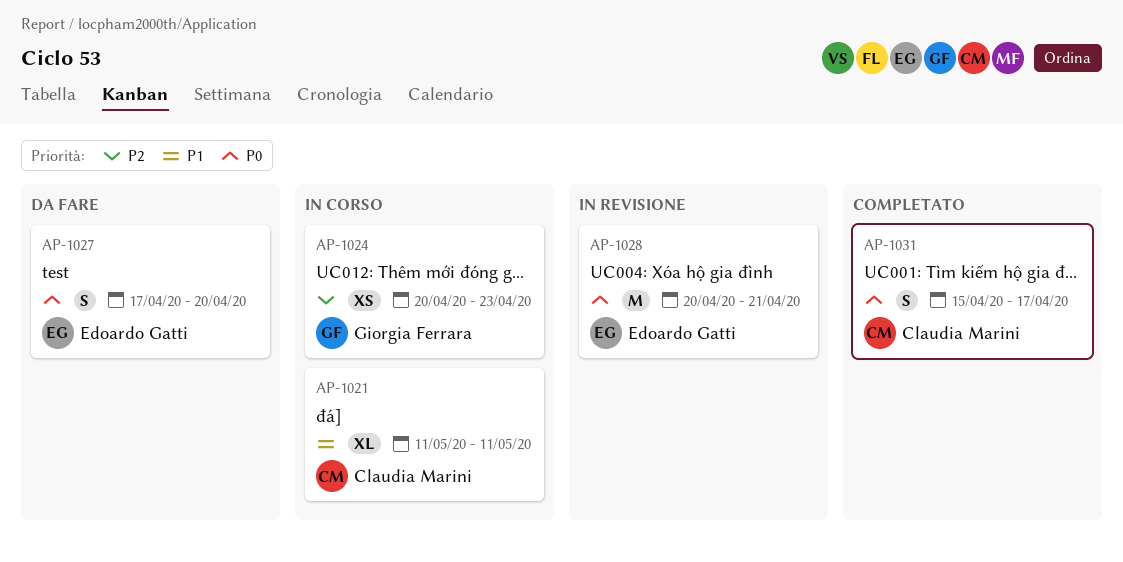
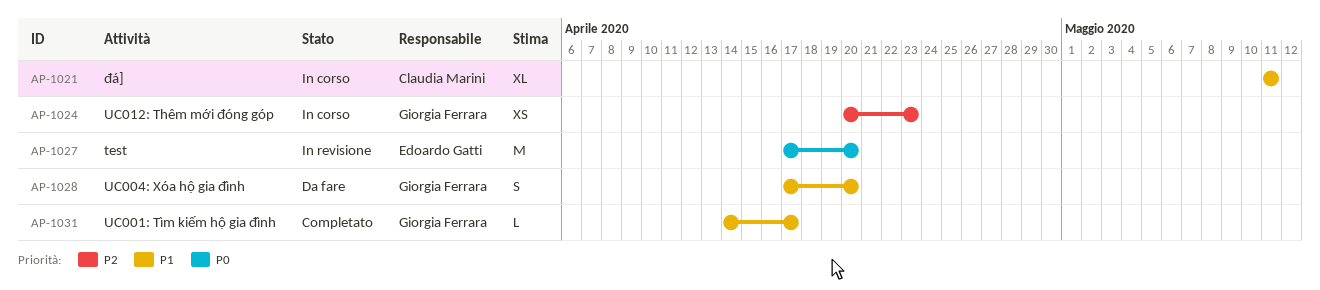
AP-1027, status: Da fare -> In revisione
AP-1027, estimate: S -> M
AP-1028, status: In revisione -> Da fare
AP-1028, owner: Edoardo Gatti -> Giorgia Ferrara
AP-1028, priority: P0 -> P1
AP-1028, estimate: M -> S
AP-1028, start: Apr 20 -> Apr 17
AP-1028, due: Apr 21 -> Apr 20
AP-1031, owner: Claudia Marini -> Giorgia Ferrara
AP-1031, priority: P0 -> P1
AP-1031, estimate: S -> L
AP-1031, start: Apr 15 -> Apr 14

